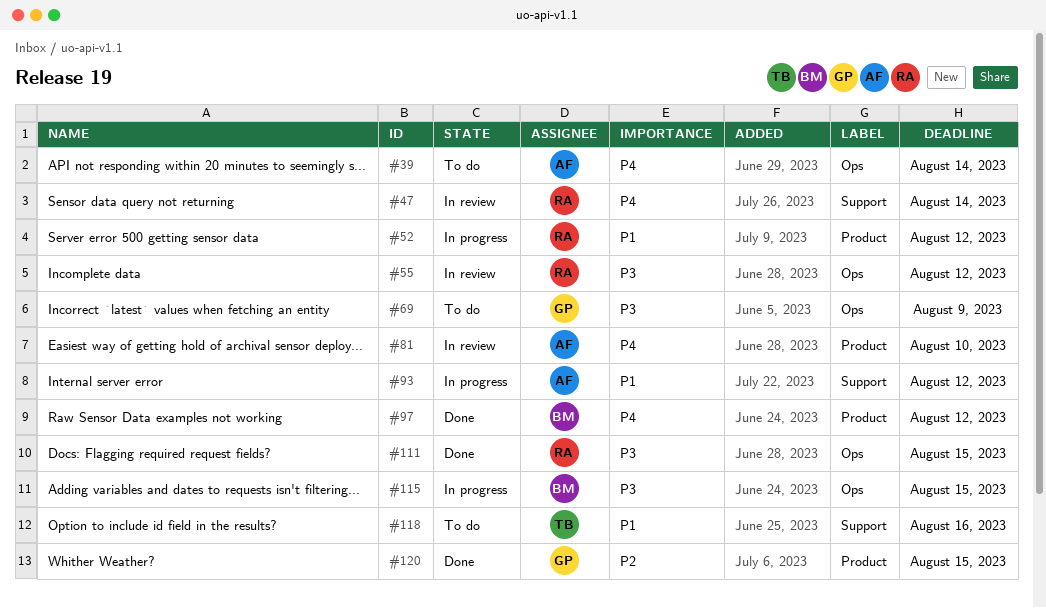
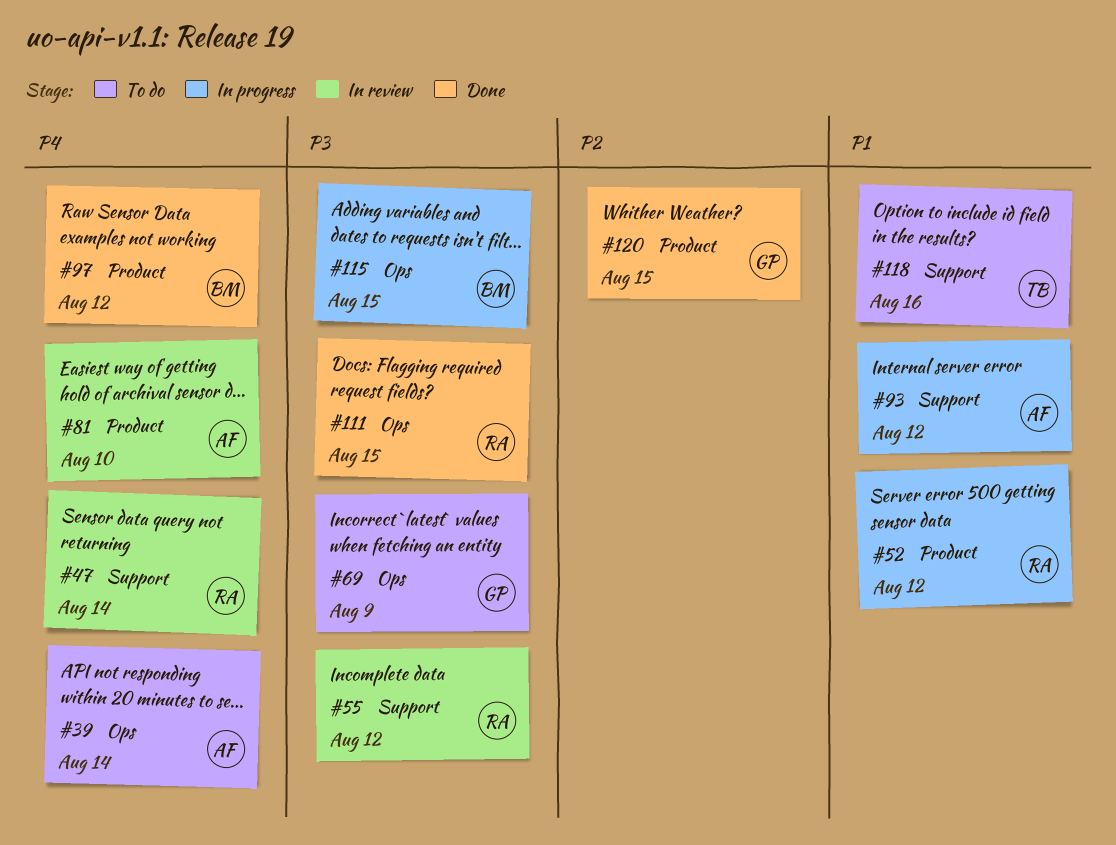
#55, label: Ops -> Support

